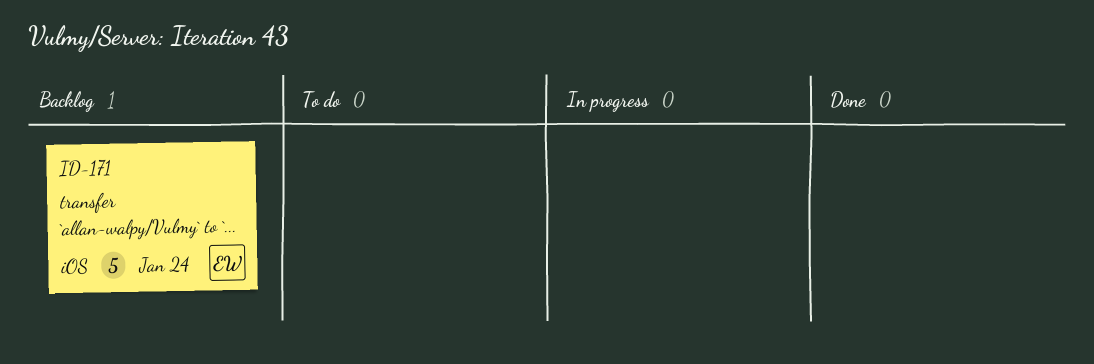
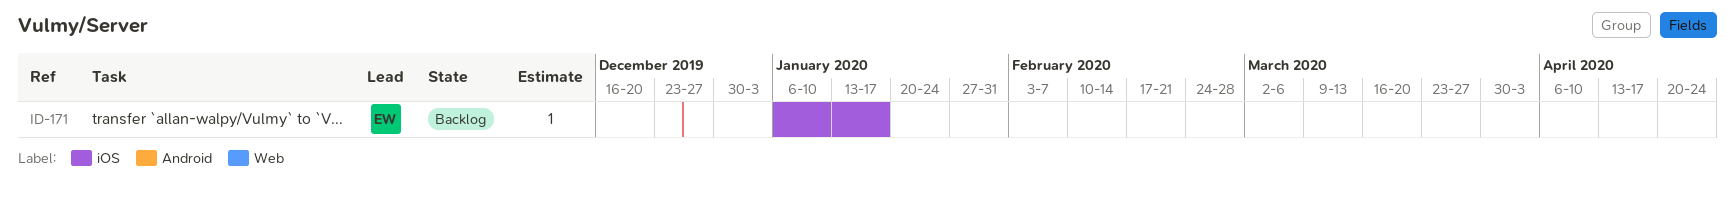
ID-171, estimate: 5 -> 1
ID-171, due: Jan 24 -> Jan 17

